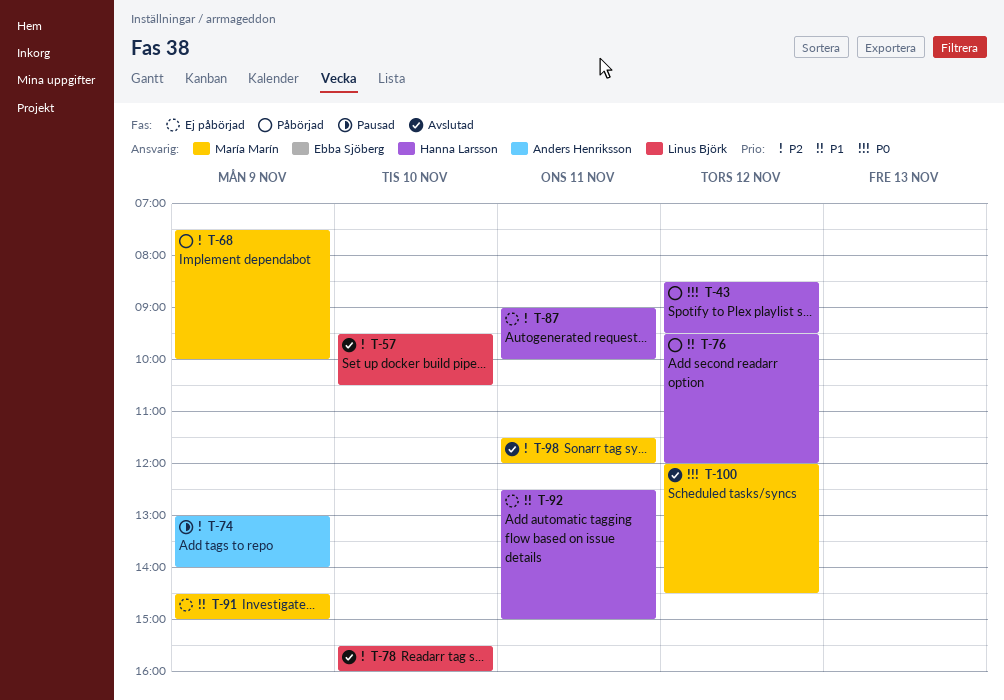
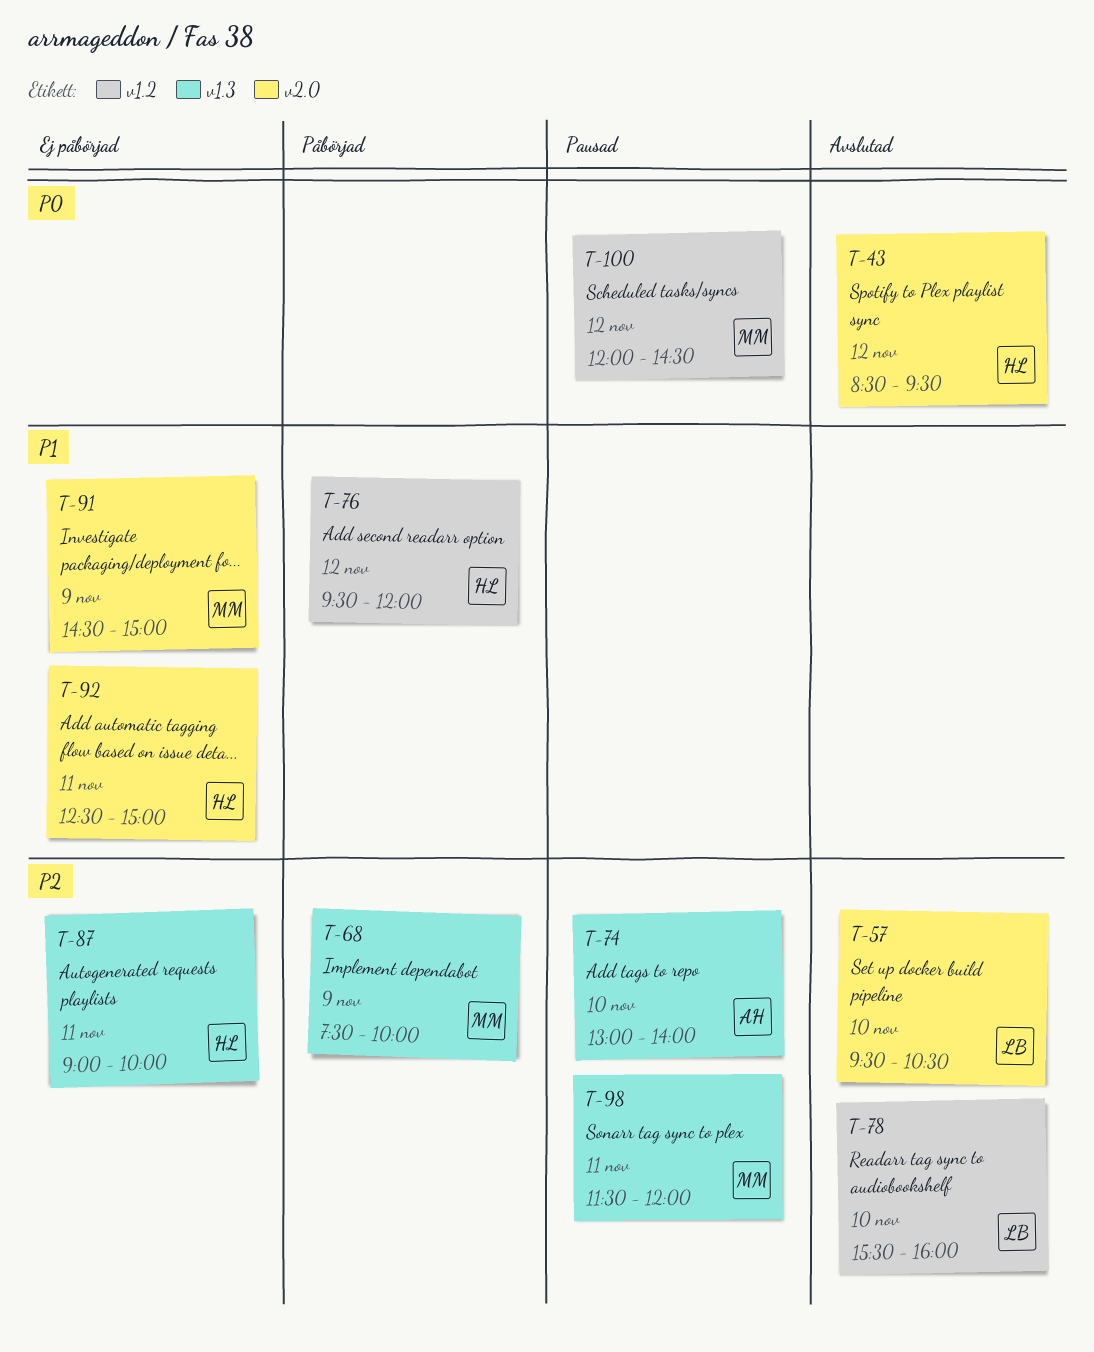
T-43, status: Påbörjad -> Avslutad
T-74, day: Nov 9 -> Nov 10
T-98, status: Avslutad -> Pausad
T-100, status: Avslutad -> Pausad

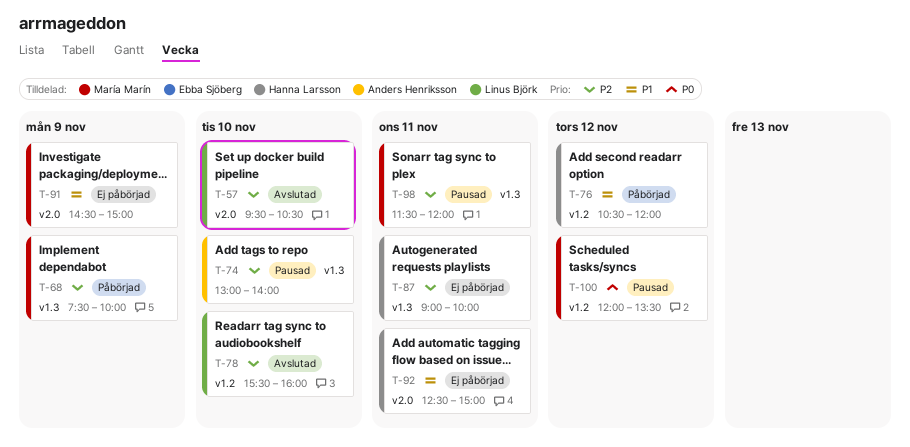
T-43: present -> none
T-76, begins: 09:30 -> 10:30
T-100, ends: 14:30 -> 13:30

